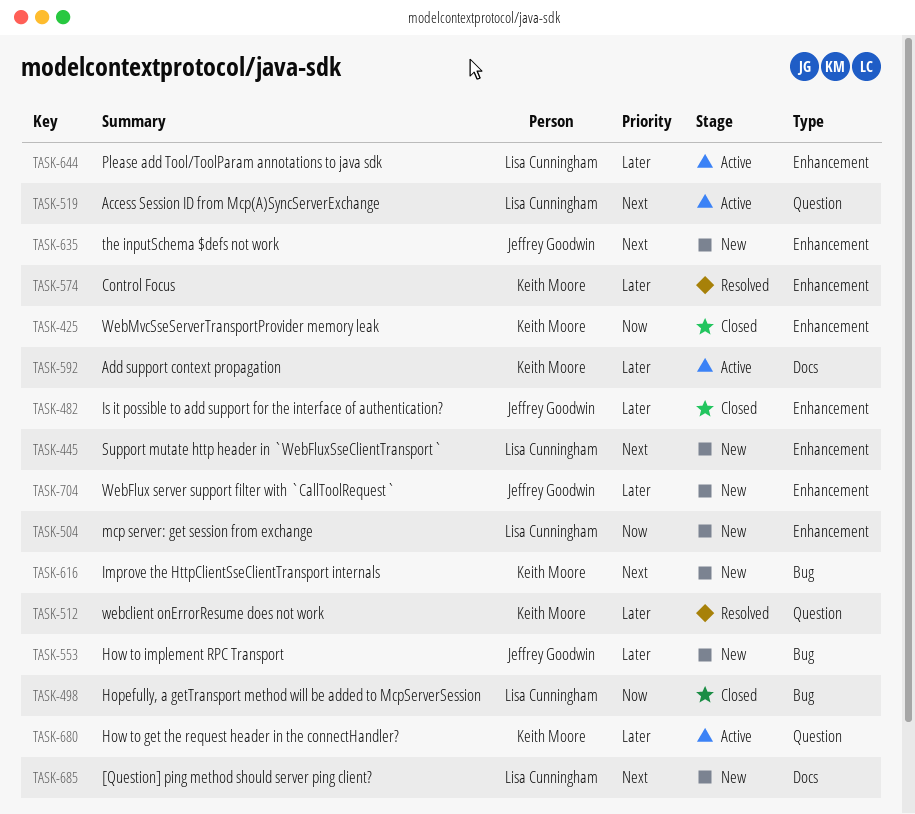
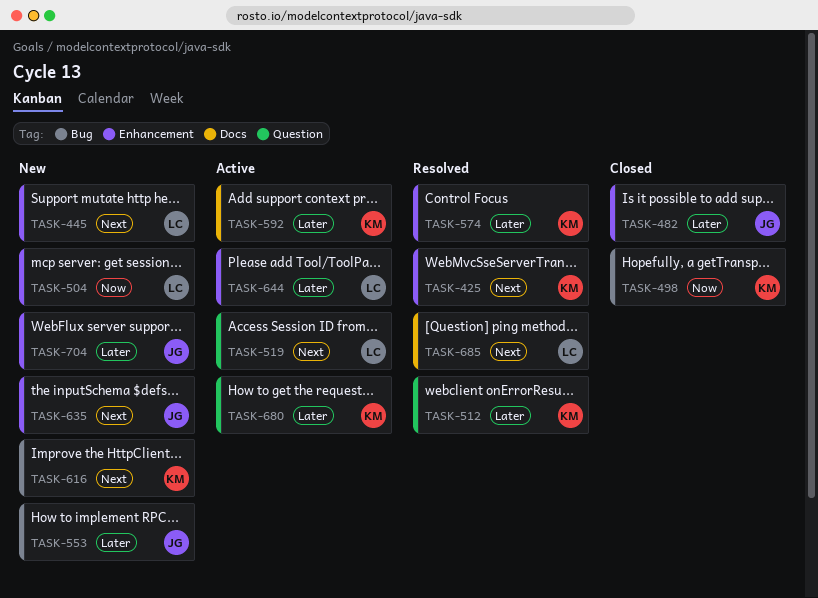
TASK-425, status: Closed -> Resolved
TASK-425, priority: Now -> Next
TASK-498, owner: Lisa Cunningham -> Keith Moore
TASK-685, status: New -> Resolved

